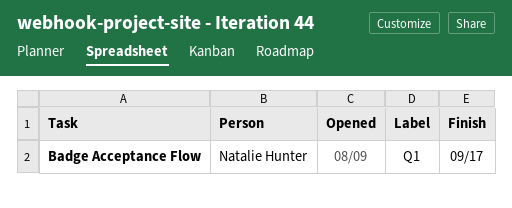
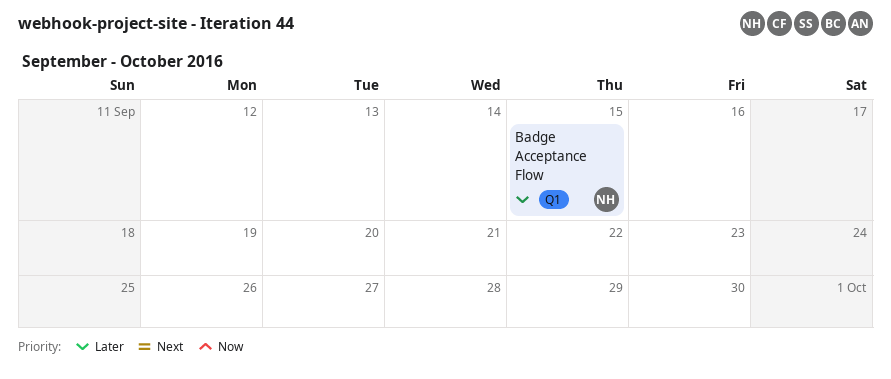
Badge Acceptance Flow, due: Sep 17 -> Sep 15

